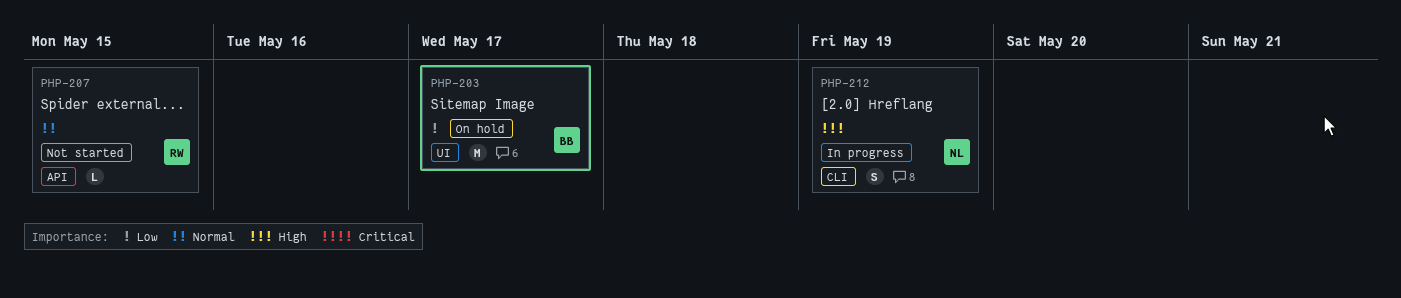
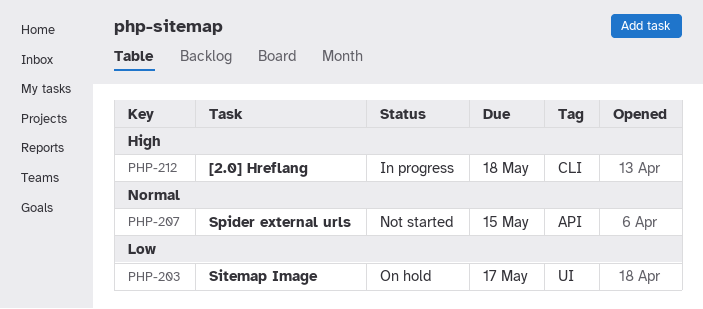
PHP-212, due: May 19 -> May 18

